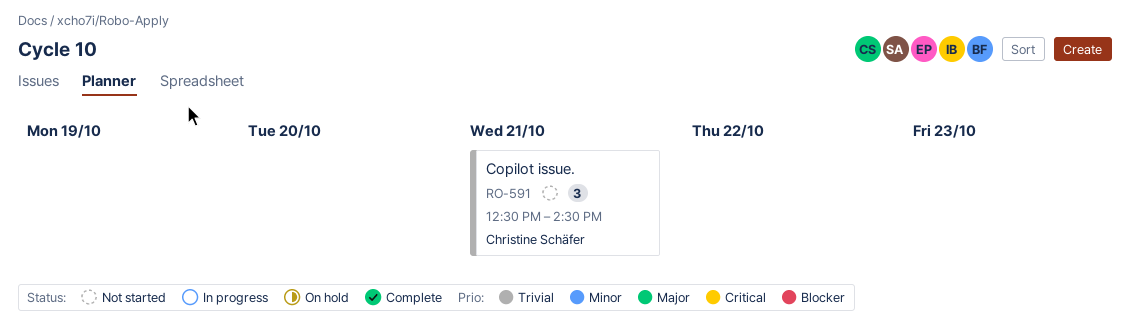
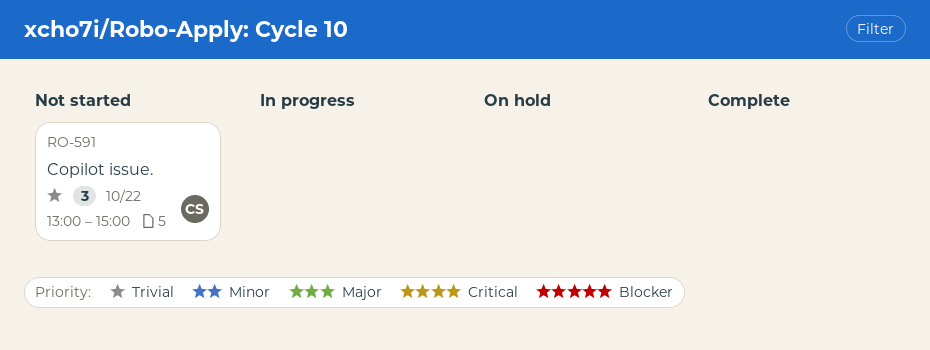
RO-591, day: Oct 21 -> Oct 22
RO-591, begins: 12:30 -> 13:00
RO-591, ends: 14:30 -> 15:00

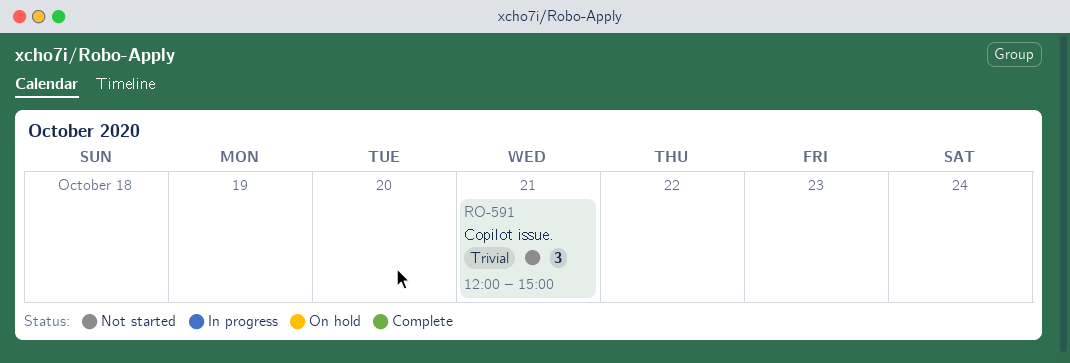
RO-591, day: Oct 22 -> Oct 21
RO-591, begins: 13:00 -> 12:00

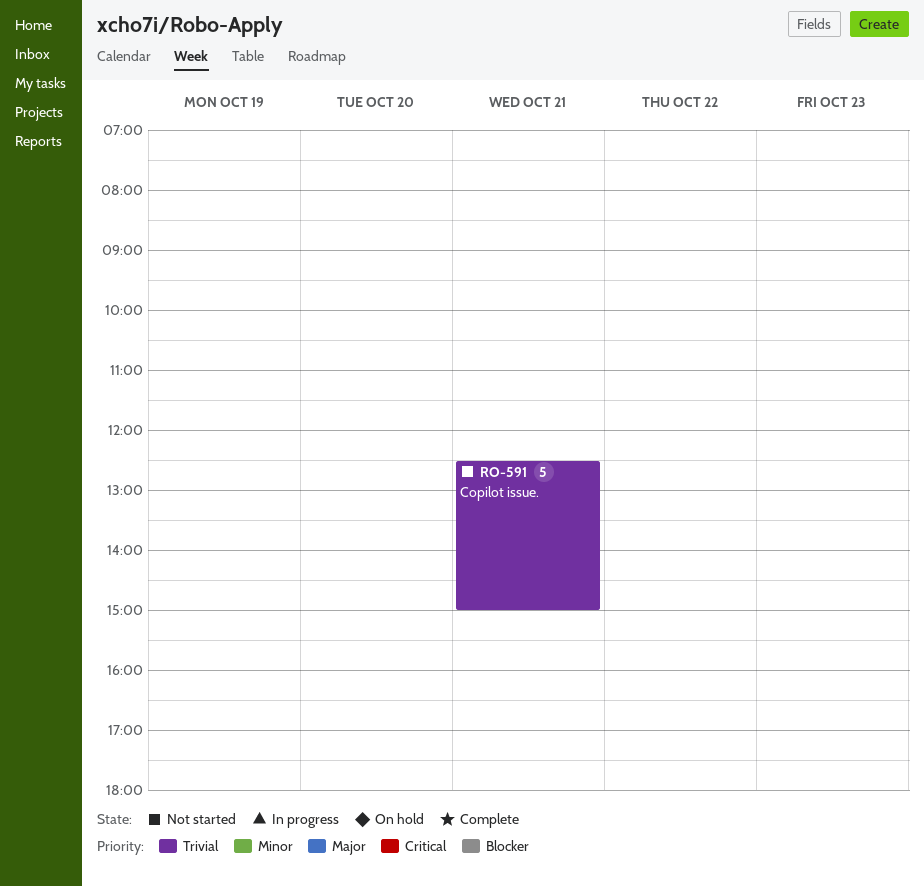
RO-591, estimate: 3 -> 5
RO-591, begins: 12:00 -> 12:30

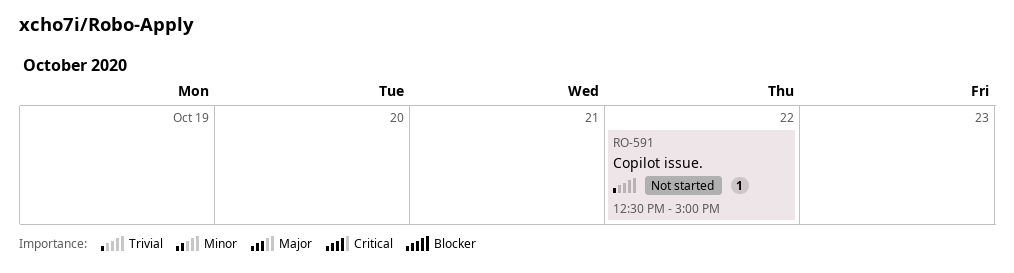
RO-591, estimate: 5 -> 1
RO-591, day: Oct 21 -> Oct 22

